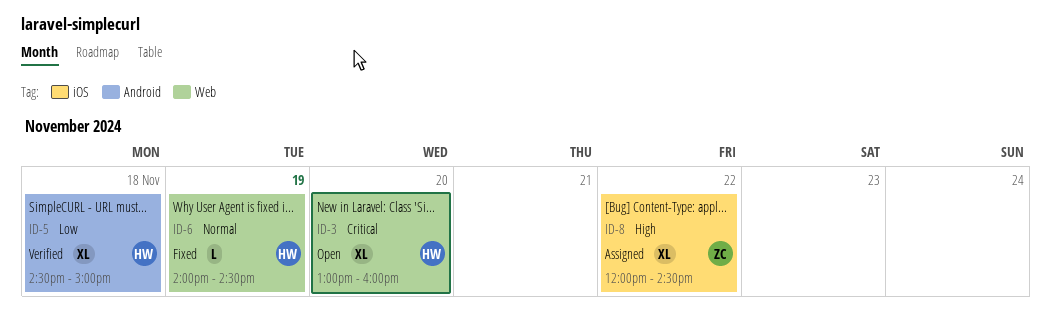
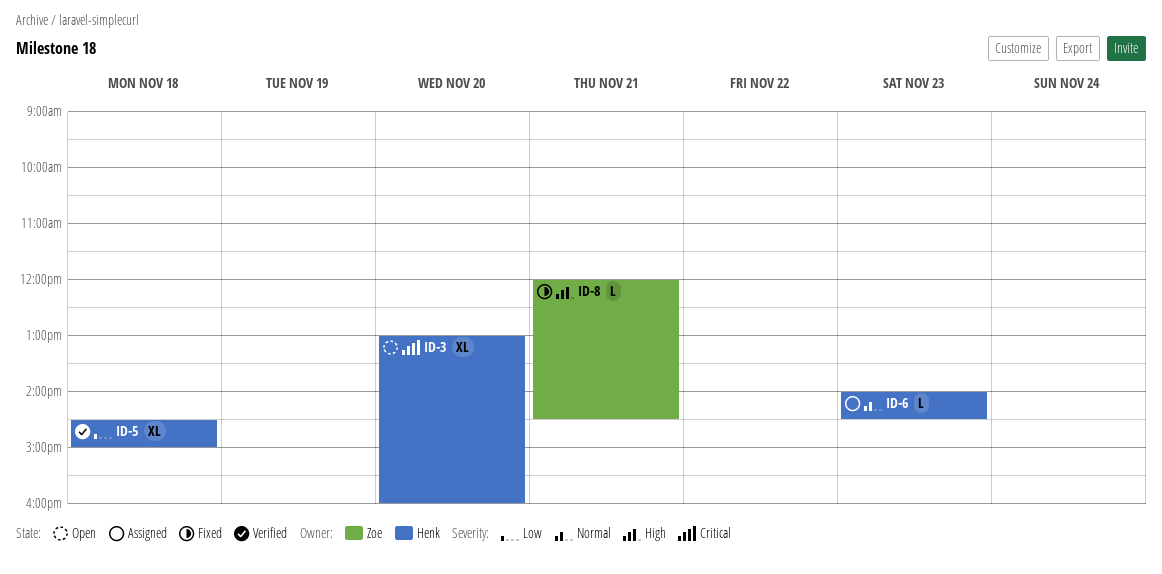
ID-6, status: Fixed -> Assigned
ID-6, day: Nov 19 -> Nov 23
ID-8, status: Assigned -> Fixed
ID-8, estimate: XL -> L
ID-8, day: Nov 22 -> Nov 21

